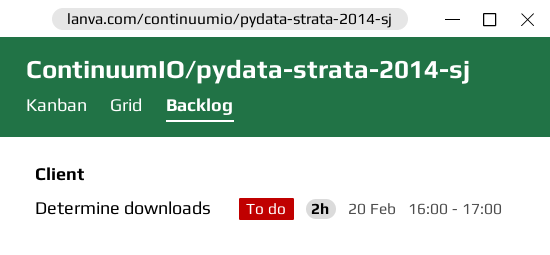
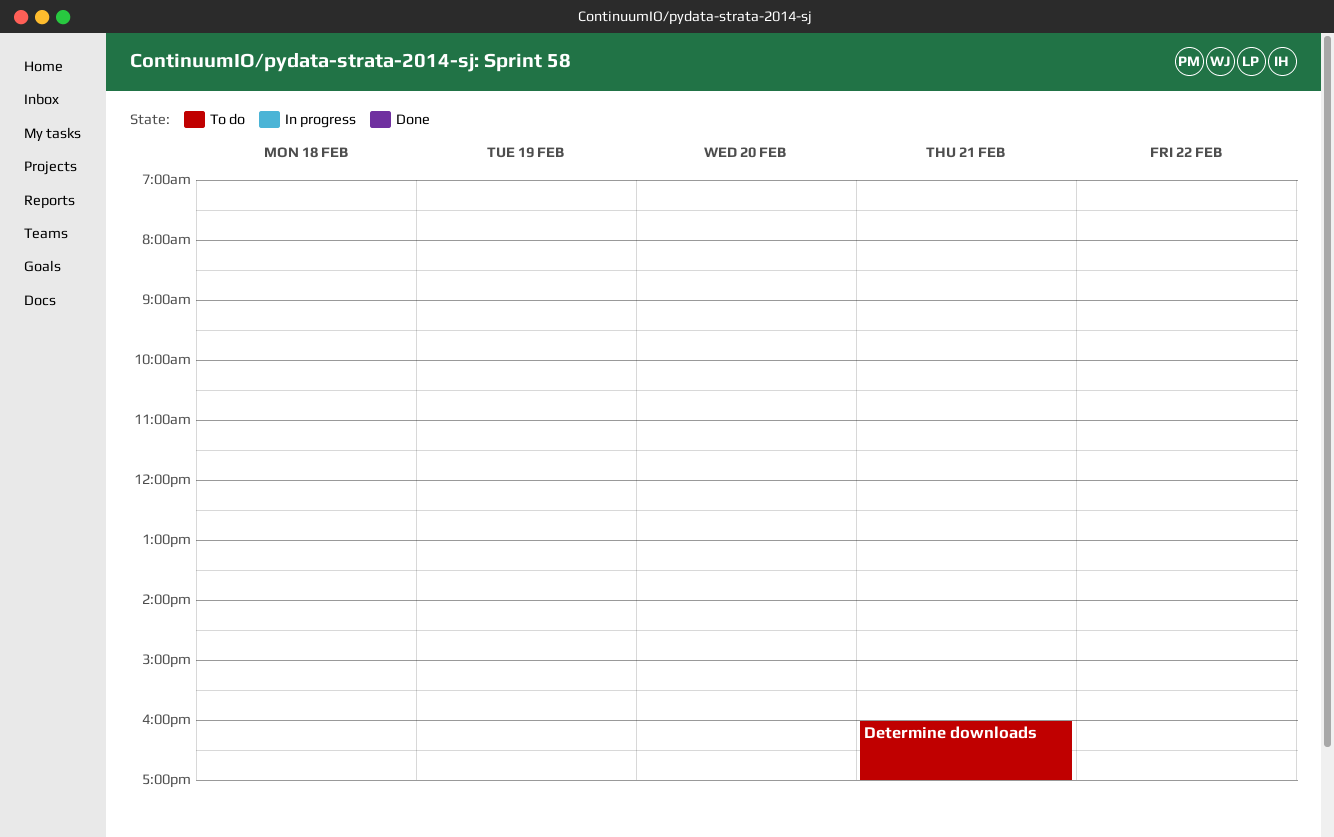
Determine downloads, day: Feb 20 -> Feb 21

